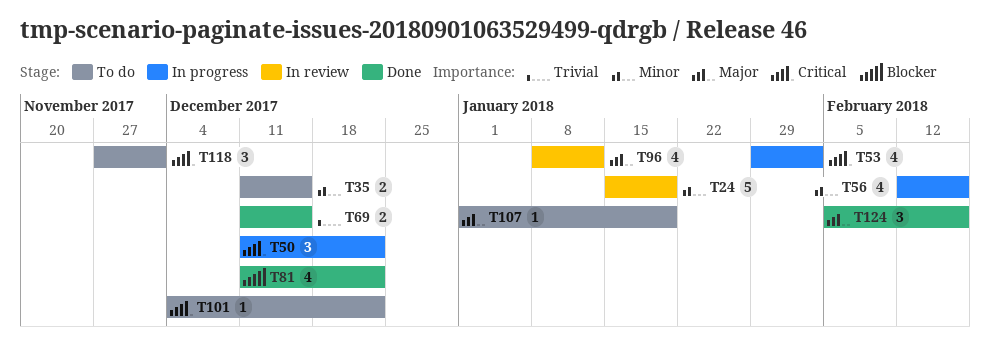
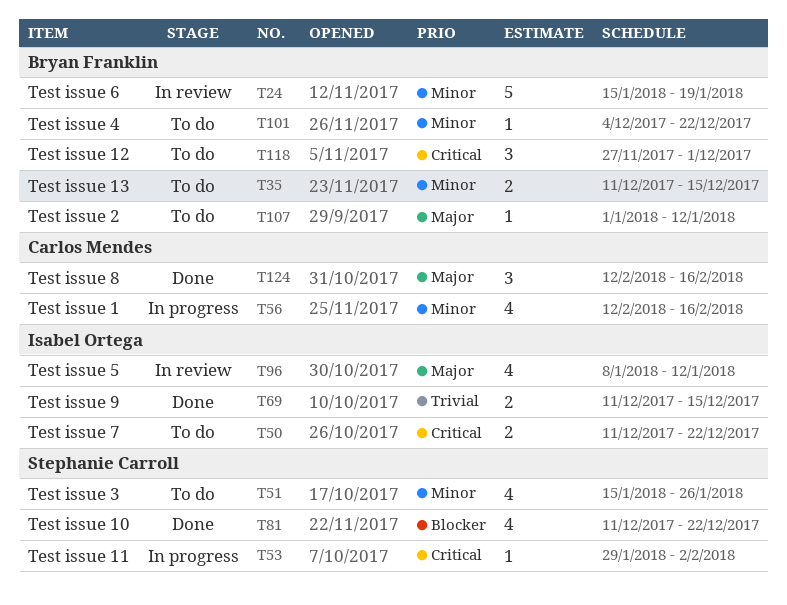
T50, status: In progress -> To do
T50, estimate: 3 -> 2
T51: none -> present
T53, estimate: 4 -> 1
T101, priority: Critical -> Minor
T107, due: Jan 19 -> Jan 12
T124, start: Feb 5 -> Feb 12

